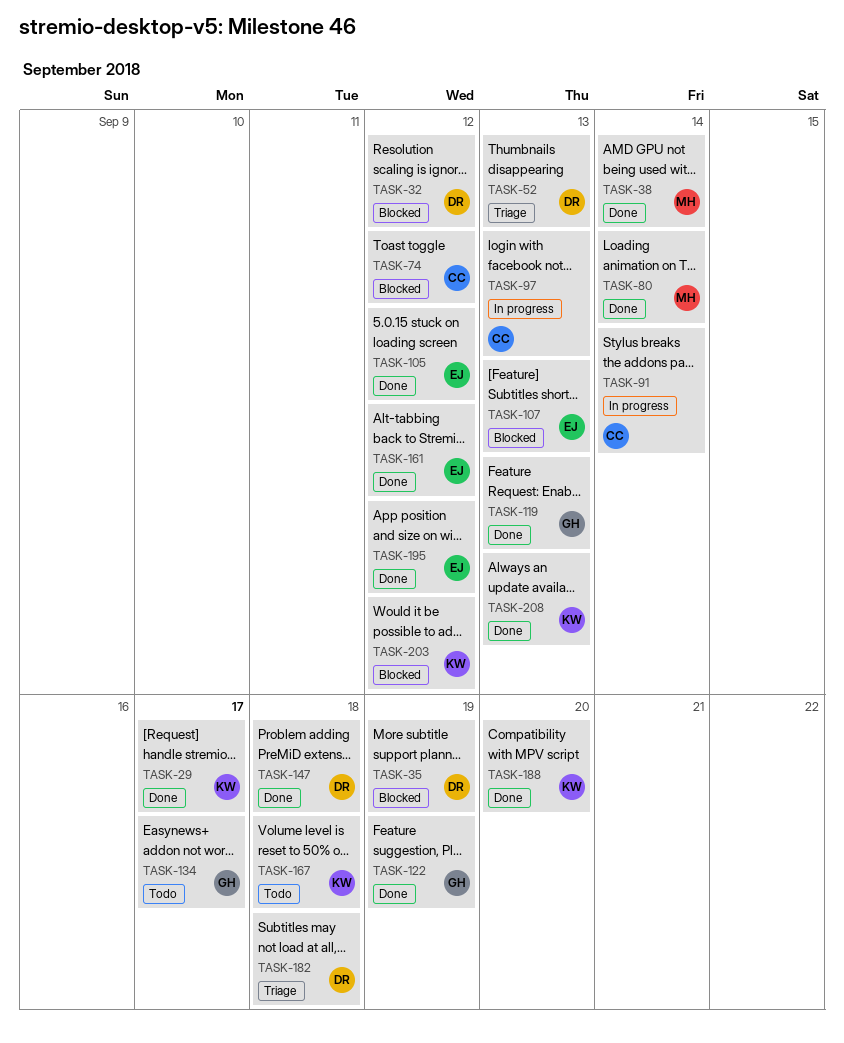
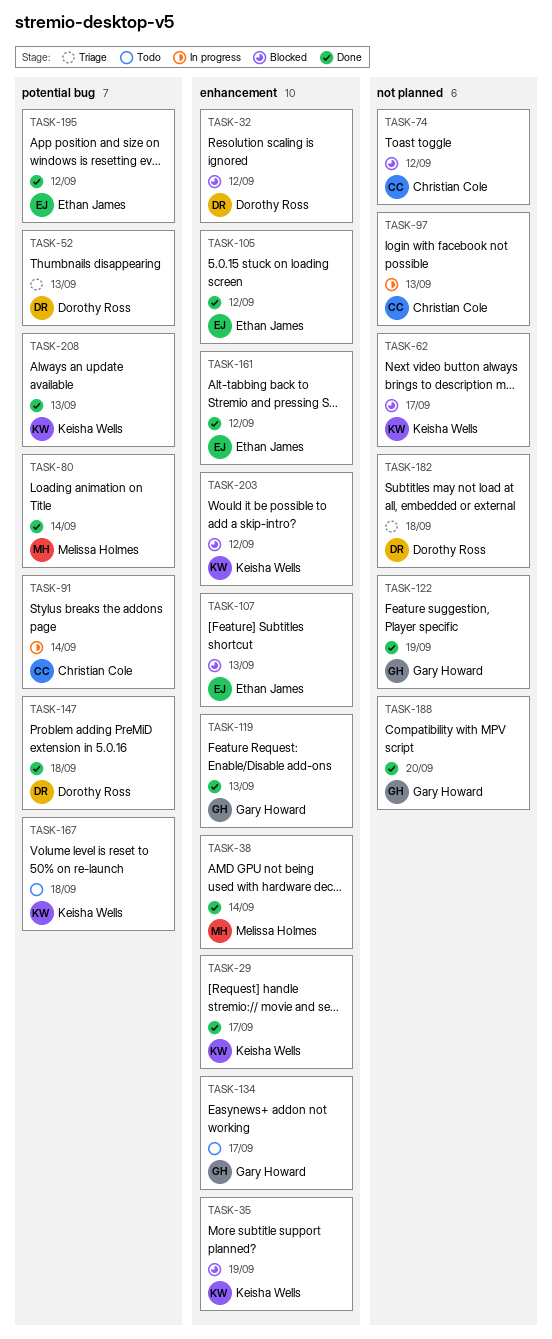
TASK-35, owner: Dorothy Ross -> Keisha Wells
TASK-62: none -> present
TASK-188, owner: Keisha Wells -> Gary Howard

